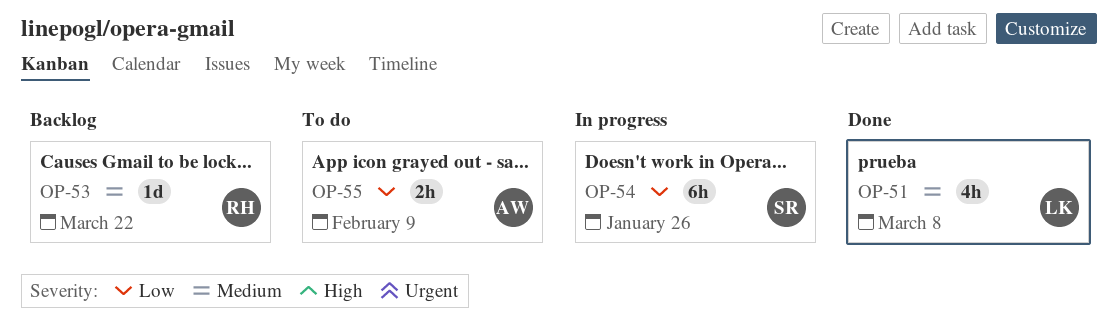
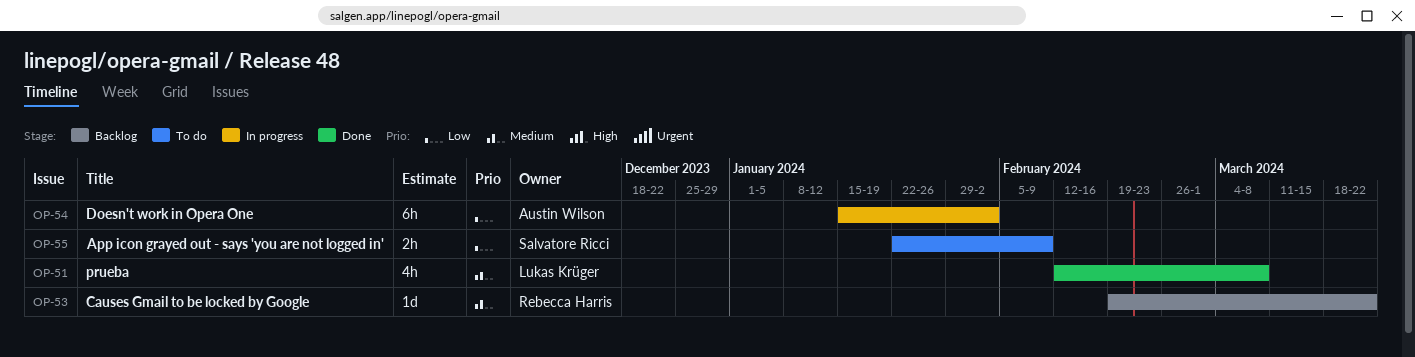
OP-54, owner: Salvatore Ricci -> Austin Wilson
OP-54, due: Jan 26 -> Feb 2
OP-55, owner: Austin Wilson -> Salvatore Ricci

